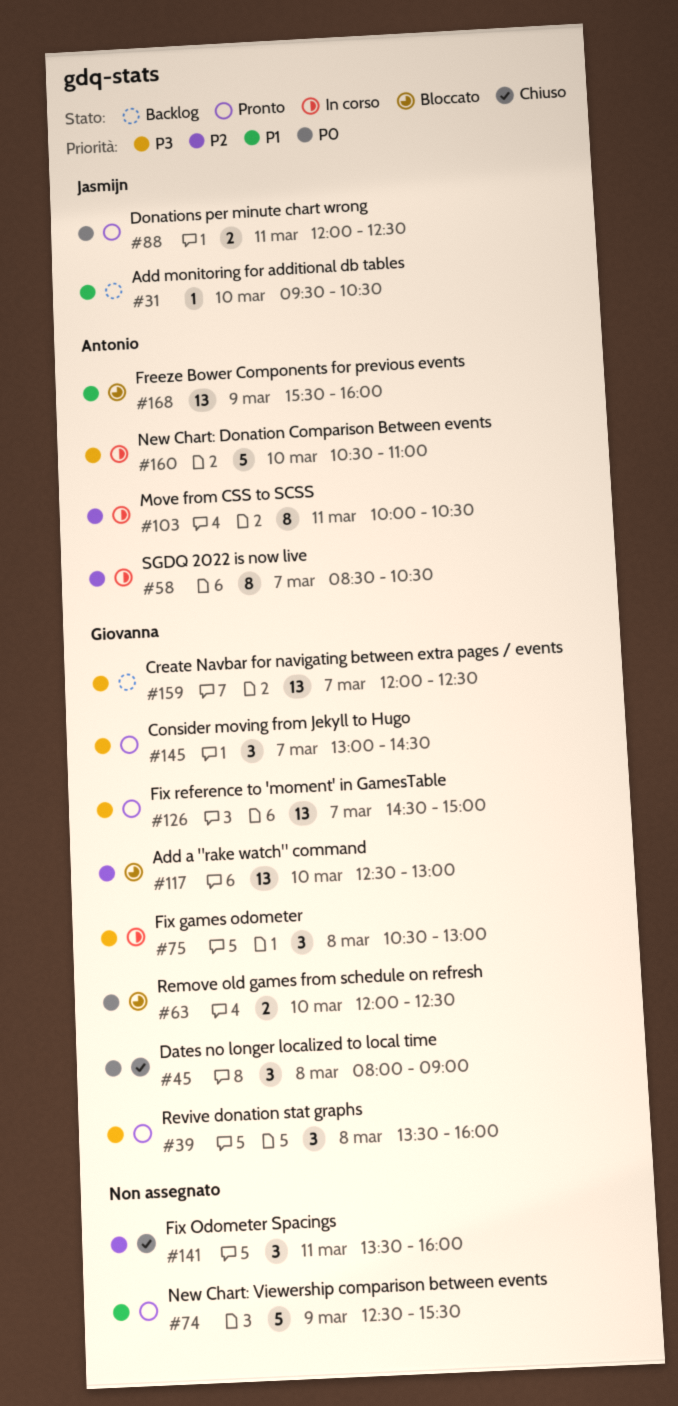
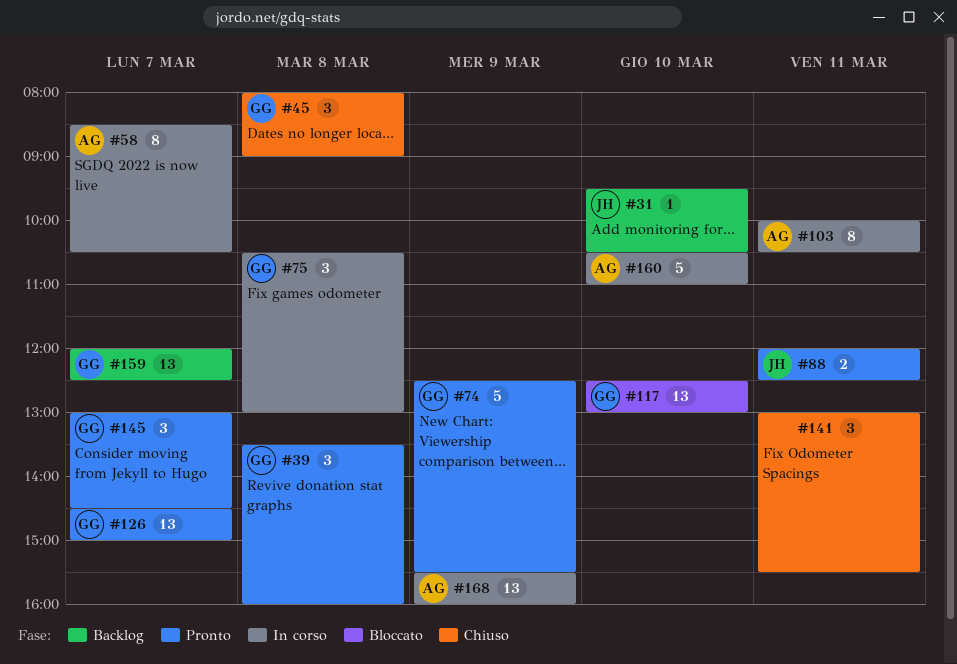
#63: present -> none
#74, owner: none -> Giovanna
#141, begins: 13:30 -> 13:00
#141, ends: 16:00 -> 15:30
#168, status: Bloccato -> In corso

